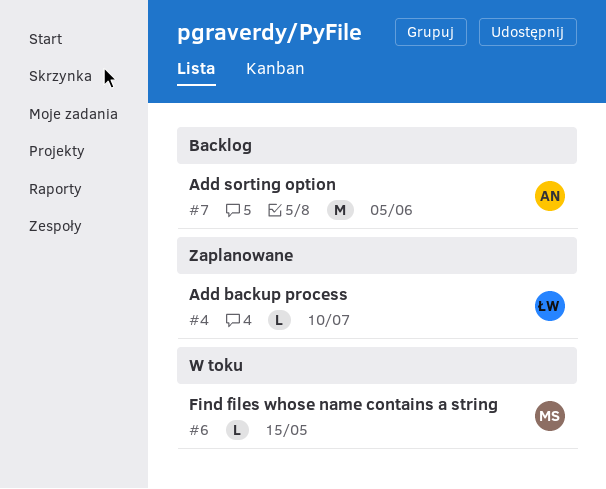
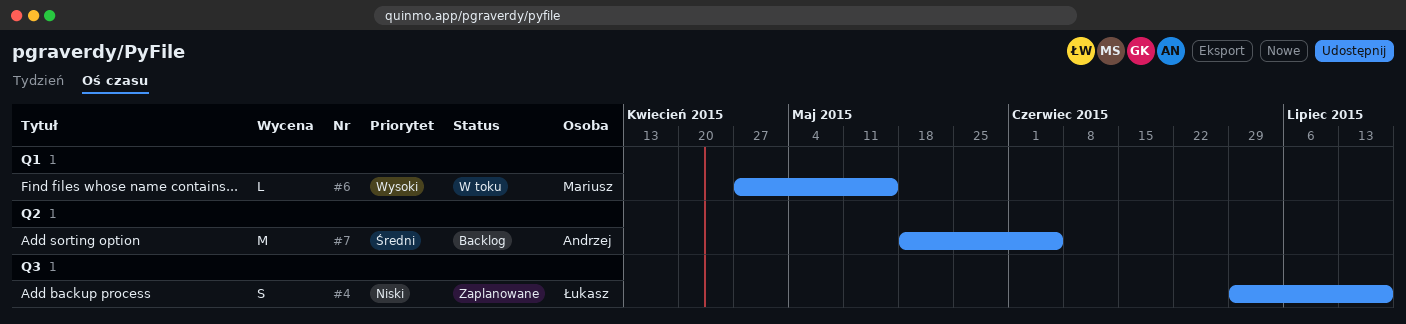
#4, estimate: L -> S
#4, due: Jul 10 -> Jul 17

